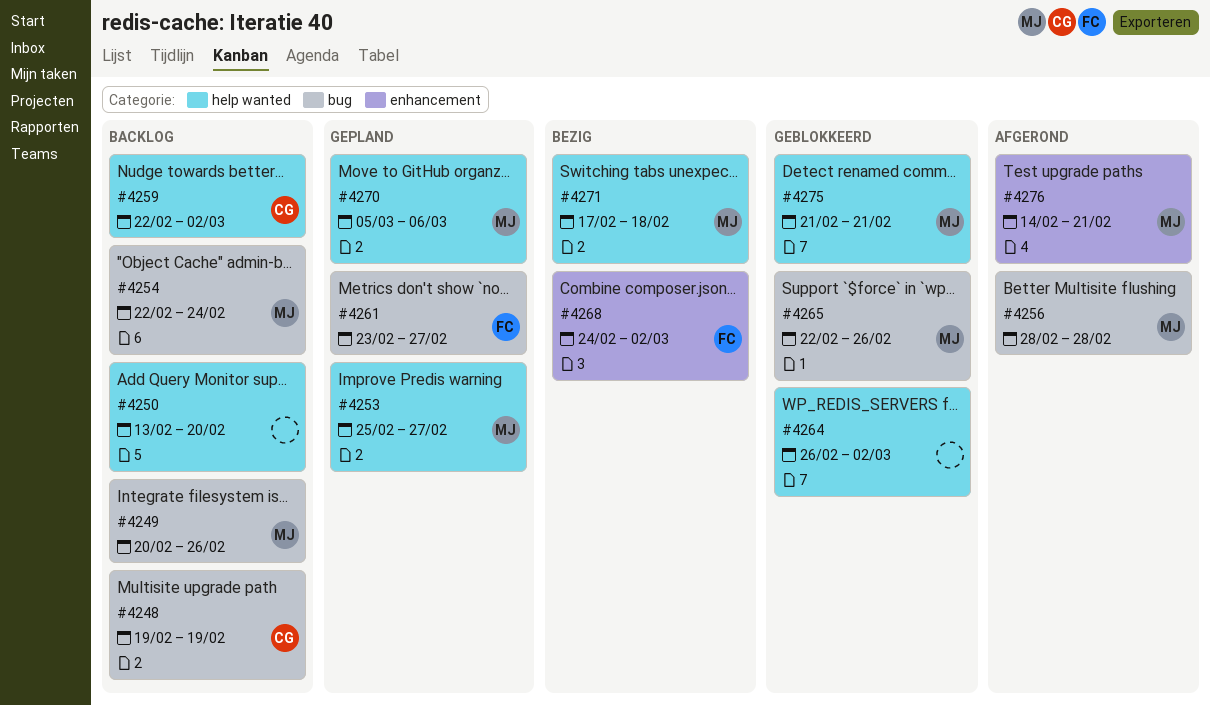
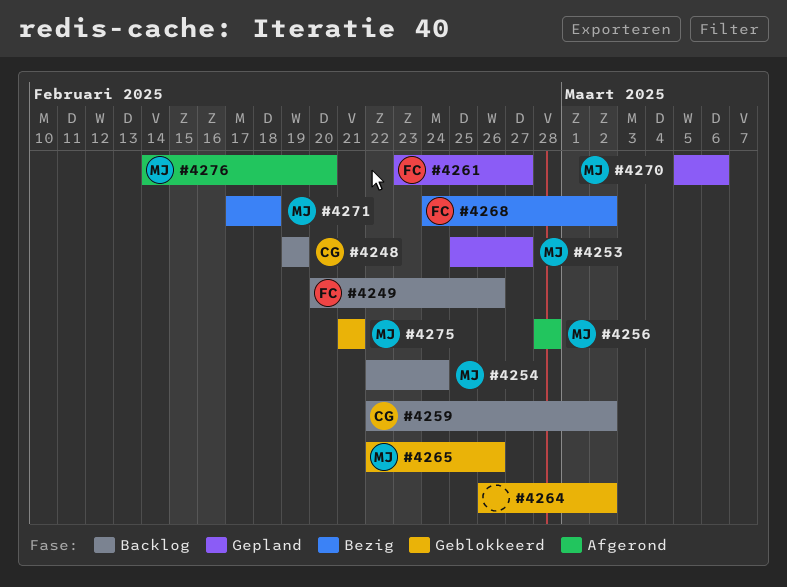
#4249, owner: MJ -> FC
#4250: present -> none
#4276, due: Feb 21 -> Feb 20

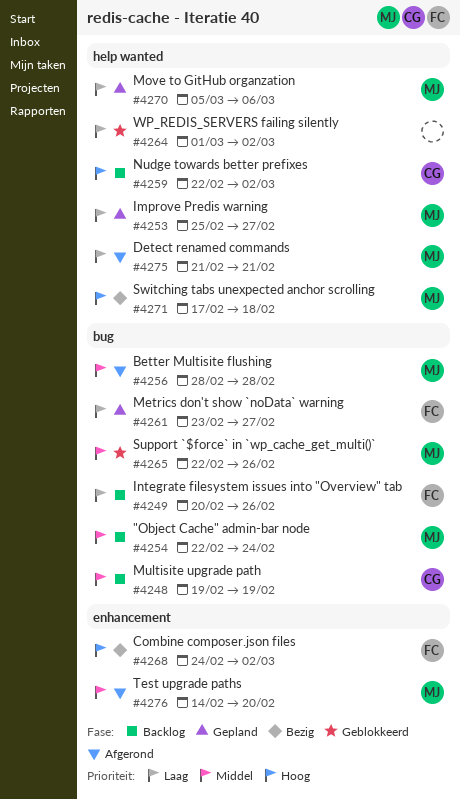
#4264, start: Feb 26 -> Mar 1
#4275, status: Geblokkeerd -> Afgerond

